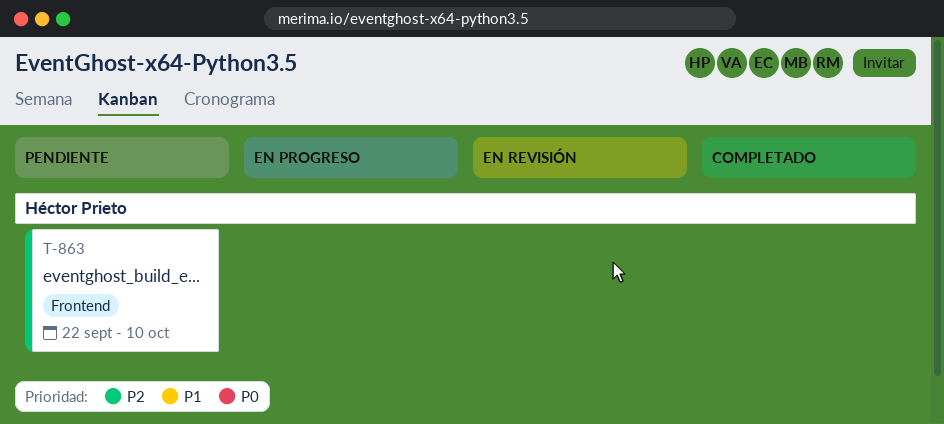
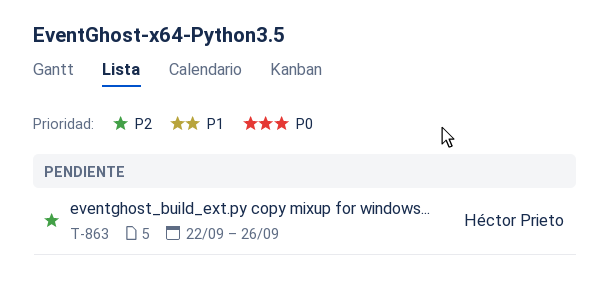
T-863, due: Oct 10 -> Sep 26

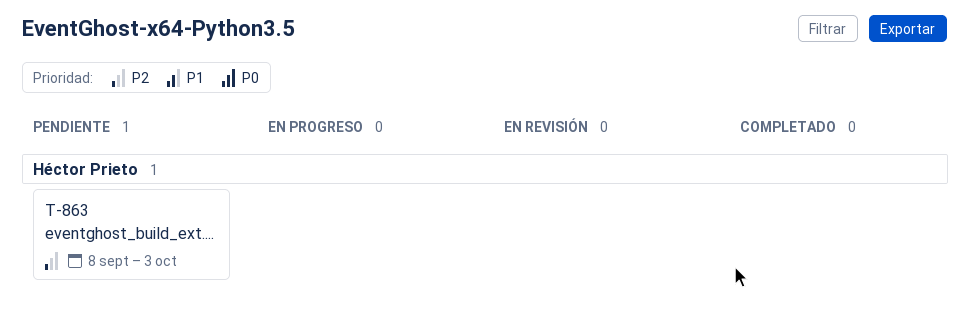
T-863, start: Sep 22 -> Sep 8
T-863, due: Sep 26 -> Oct 3

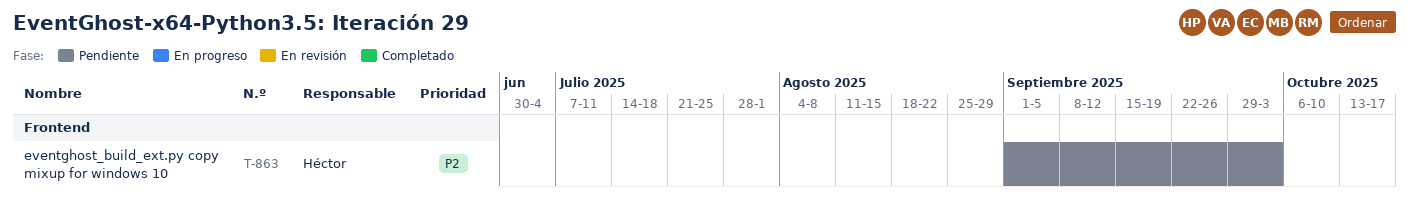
T-863, start: Sep 8 -> Sep 1

